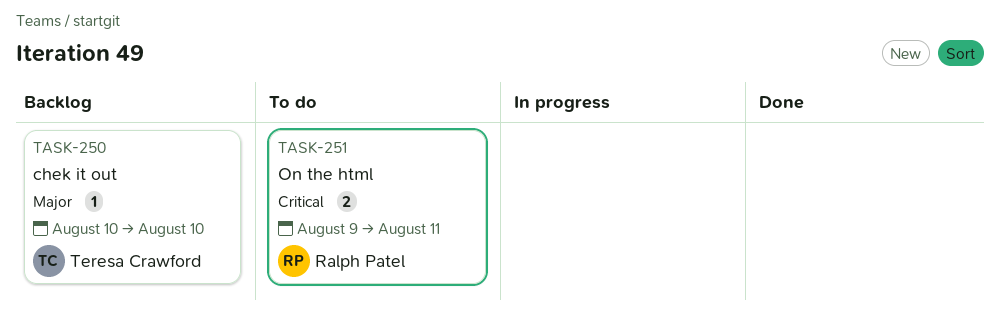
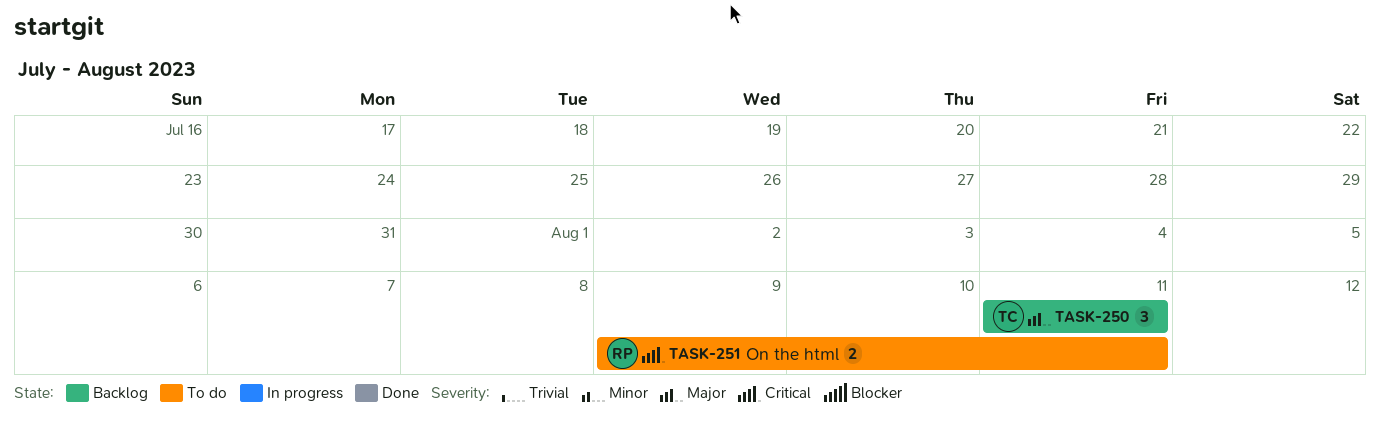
TASK-250, estimate: 1 -> 3
TASK-250, start: Aug 10 -> Aug 11
TASK-250, due: Aug 10 -> Aug 11

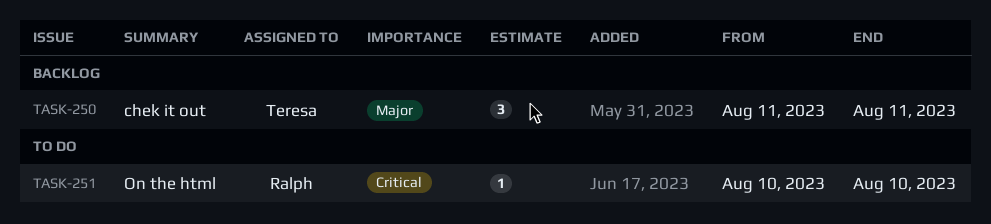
TASK-251, estimate: 2 -> 1
TASK-251, start: Aug 9 -> Aug 10
TASK-251, due: Aug 11 -> Aug 10

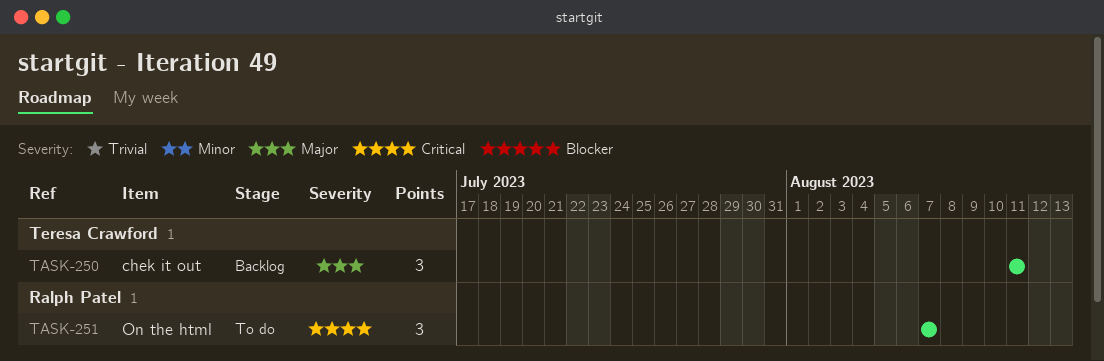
TASK-251, estimate: 1 -> 3
TASK-251, start: Aug 10 -> Aug 7
TASK-251, due: Aug 10 -> Aug 7

